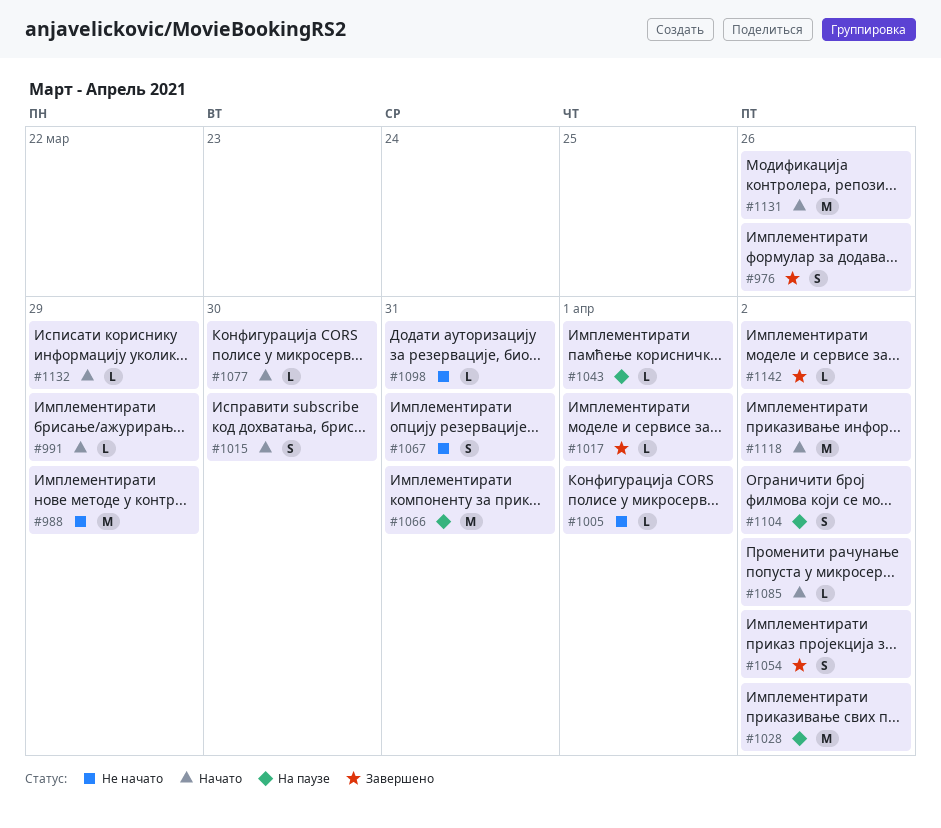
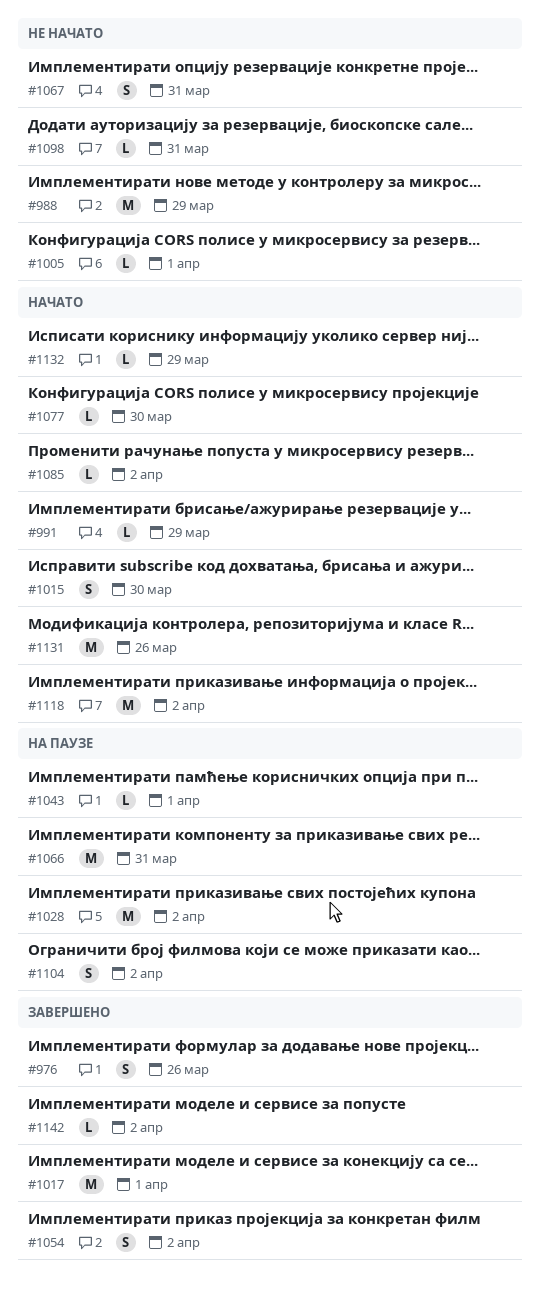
#1017, estimate: L -> M

